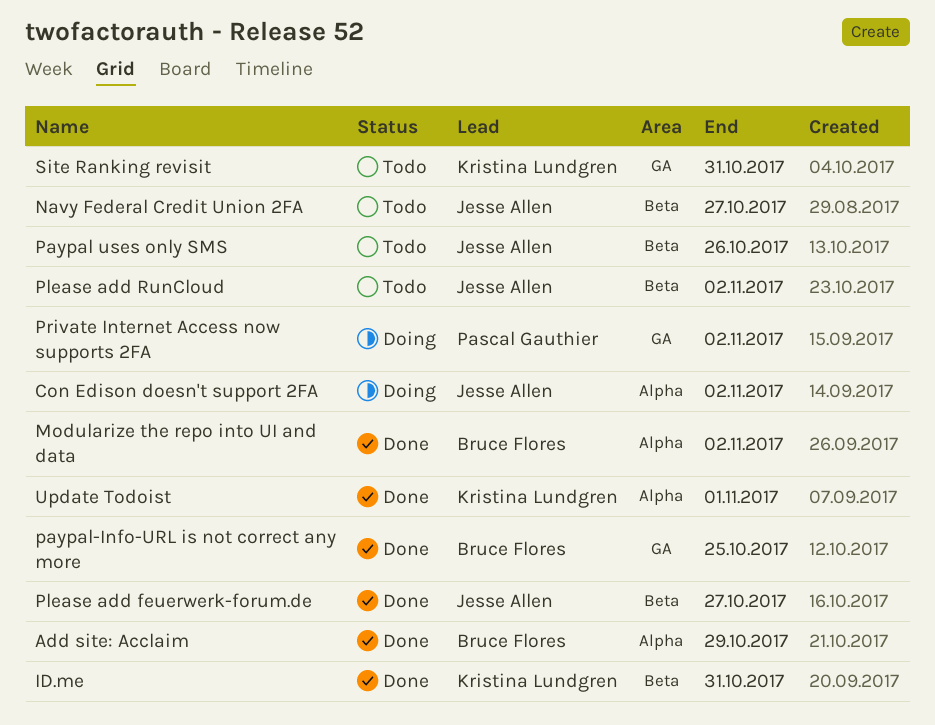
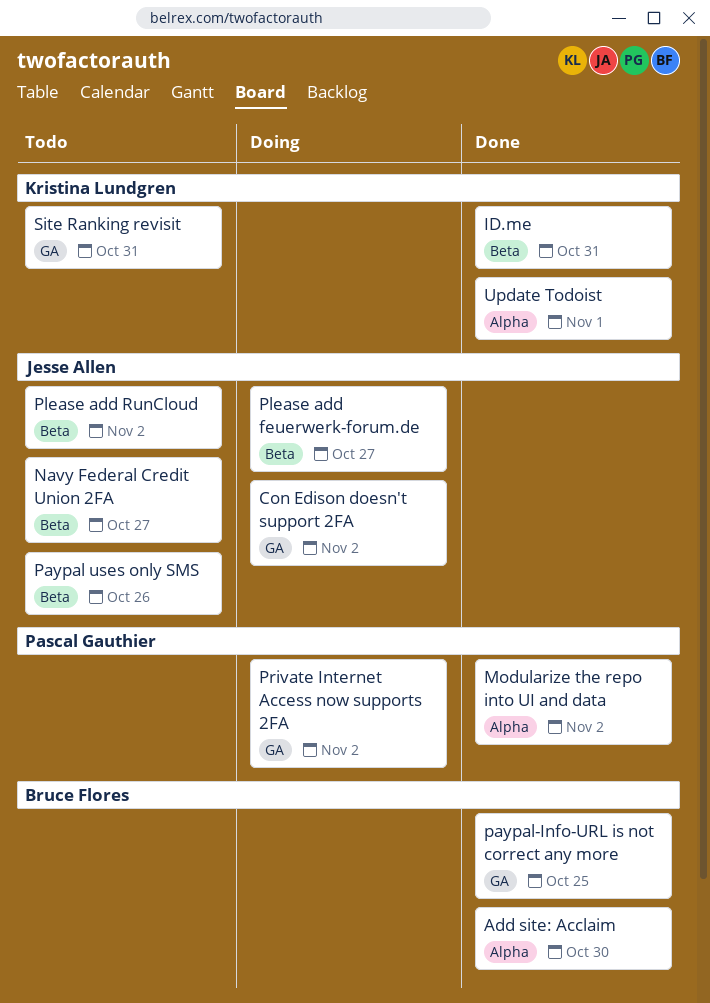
Add site: Acclaim, due: Oct 29 -> Oct 30
Con Edison doesn't support 2FA, label: Alpha -> GA
Modularize the repo into UI and data, owner: Bruce Flores -> Pascal Gauthier
Please add feuerwerk-forum.de, status: Done -> Doing

